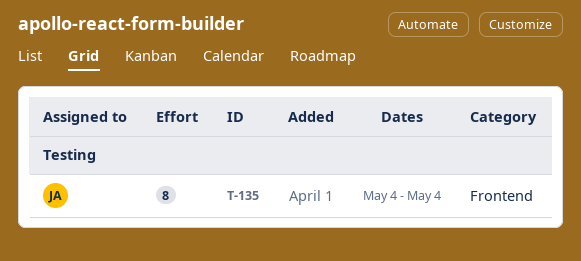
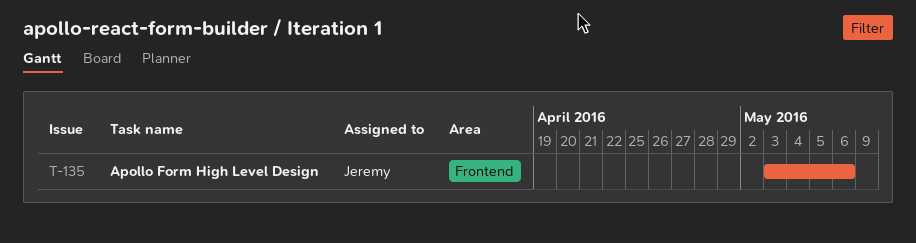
T-135, start: May 4 -> May 3
T-135, due: May 4 -> May 6

